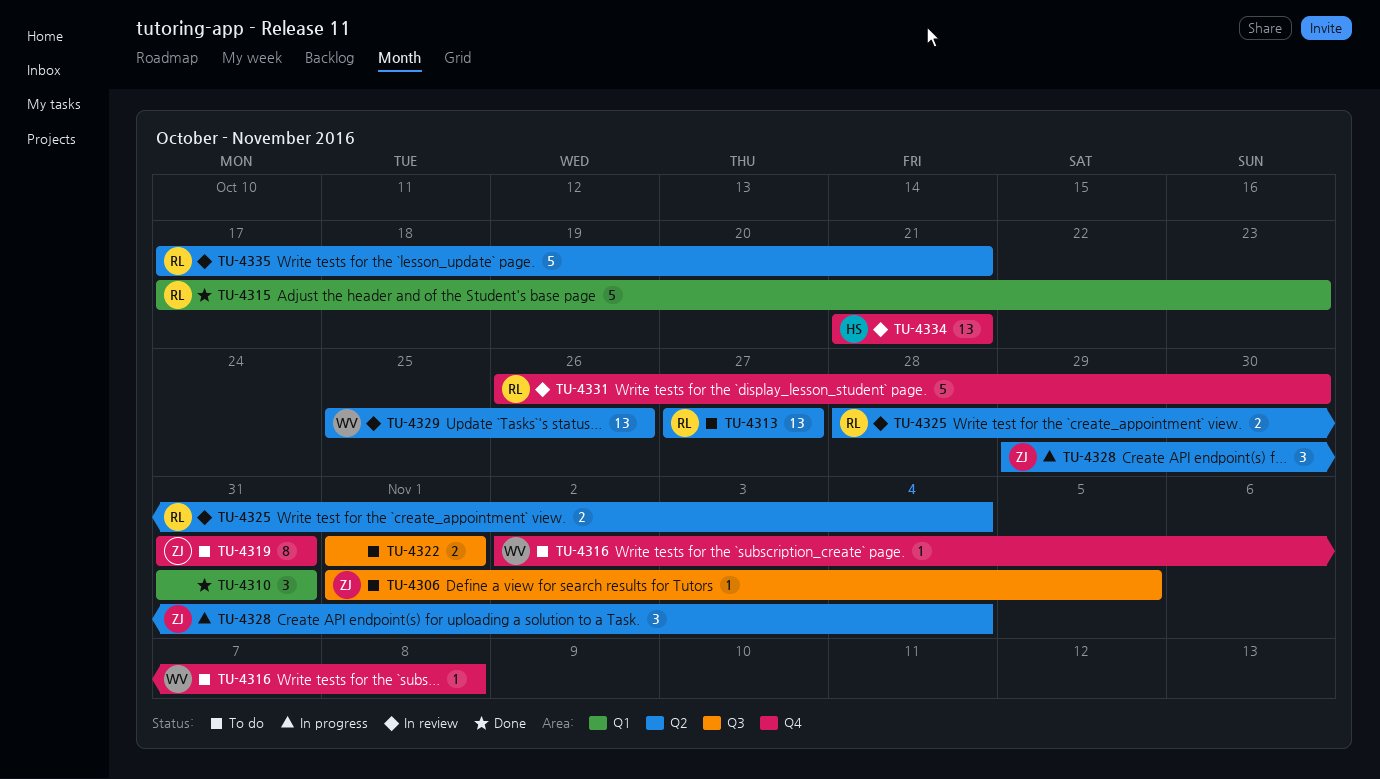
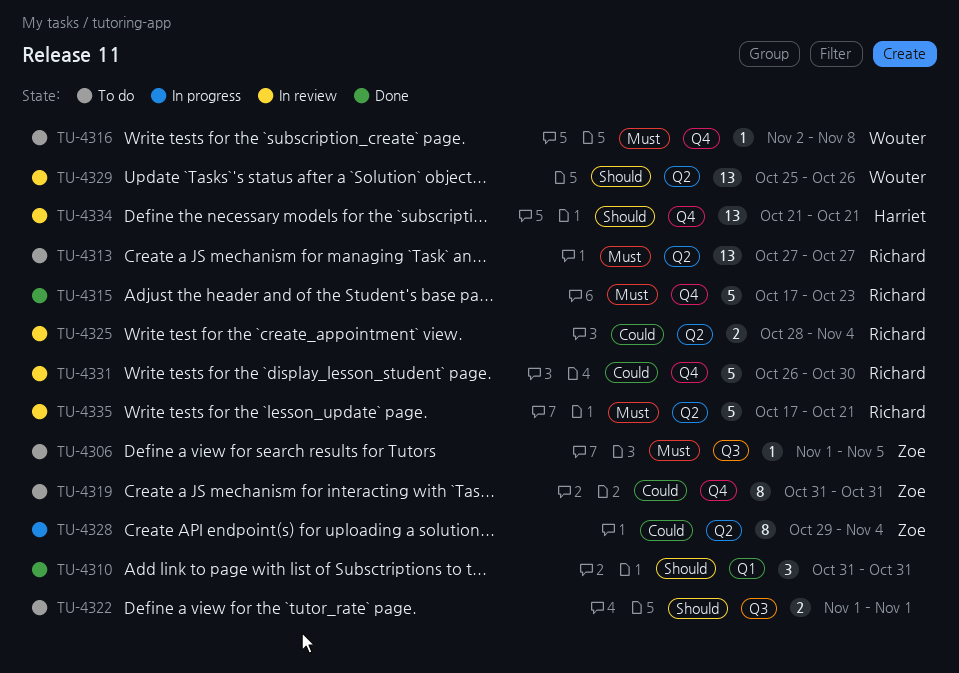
TU-4315, label: Q1 -> Q4
TU-4328, estimate: 3 -> 8

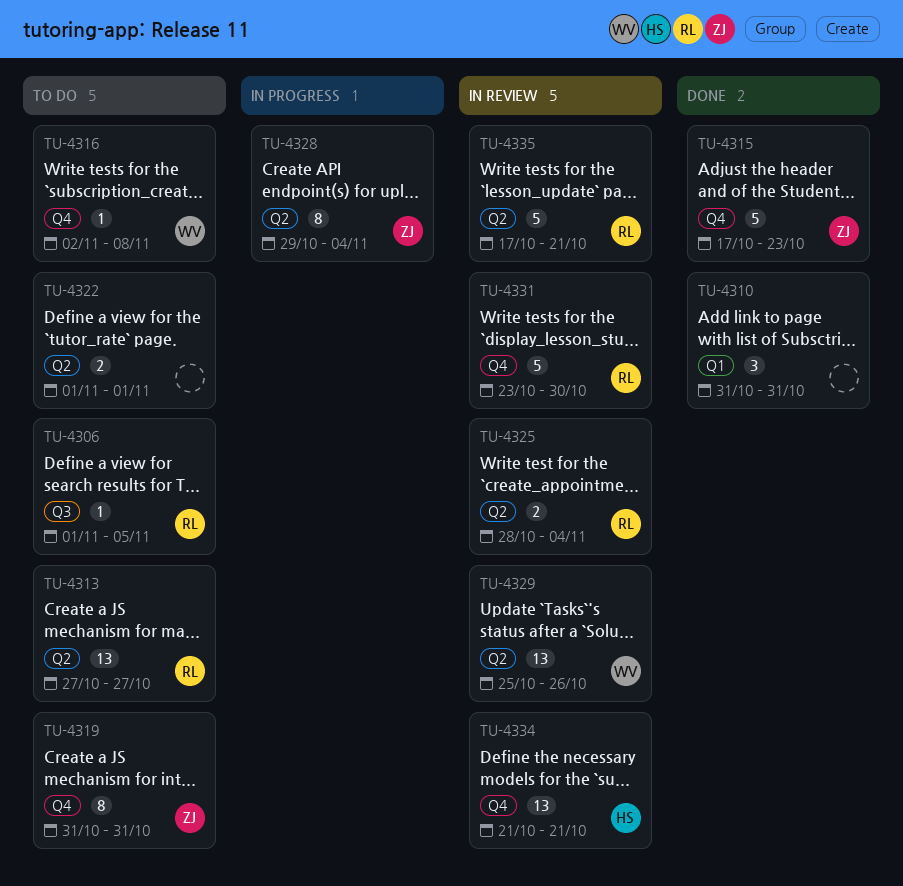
TU-4306, owner: Zoe -> Richard
TU-4315, owner: Richard -> Zoe
TU-4322, label: Q3 -> Q2
TU-4331, start: Oct 26 -> Oct 23

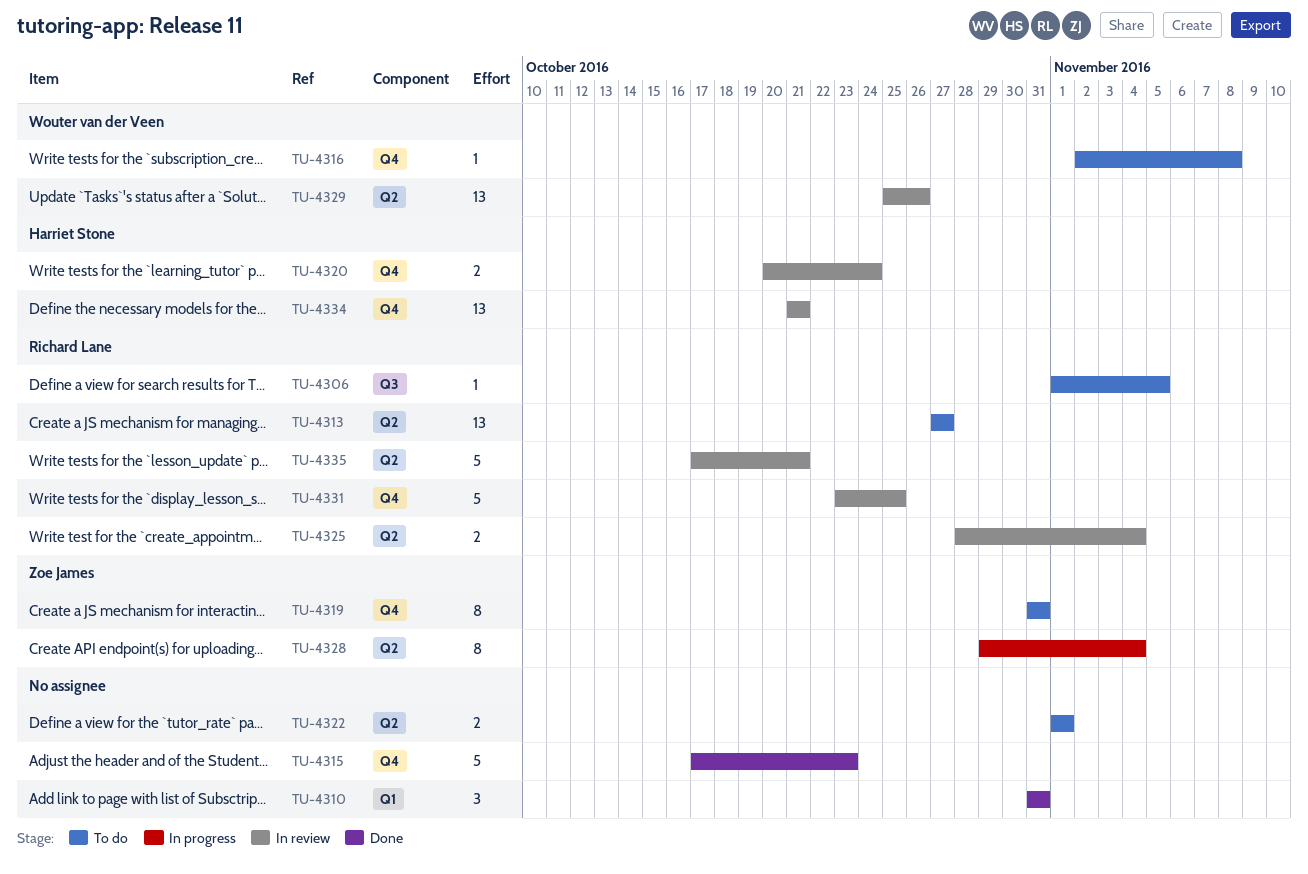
TU-4315, owner: Zoe James -> none
TU-4320: none -> present
TU-4331, due: Oct 30 -> Oct 25

